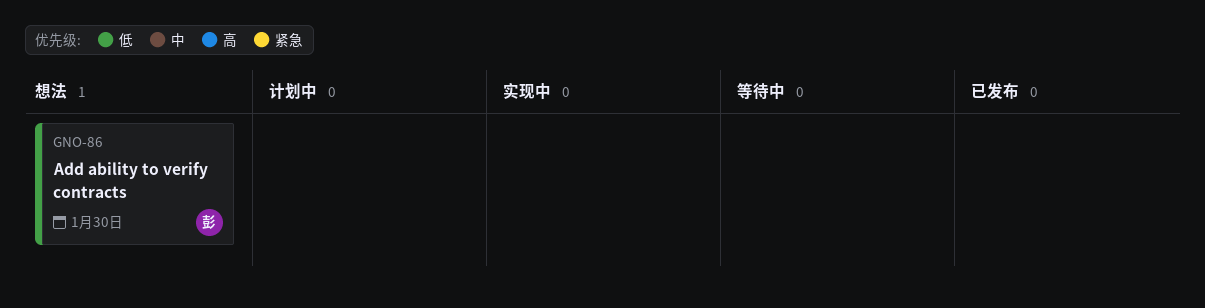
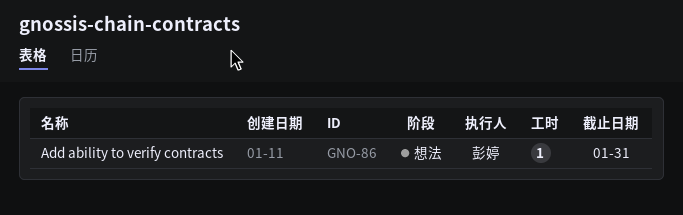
GNO-86, due: Jan 30 -> Jan 31

